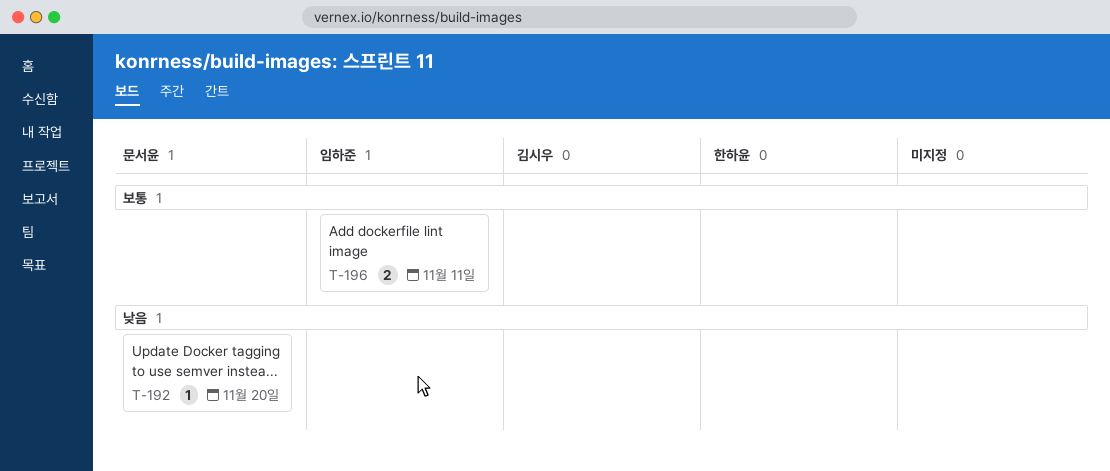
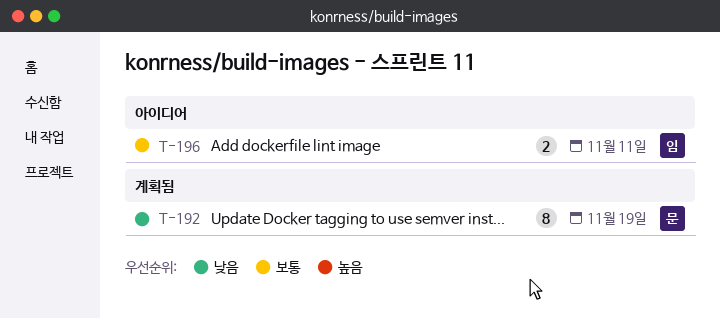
T-192, estimate: 1 -> 8
T-192, due: Nov 20 -> Nov 19

